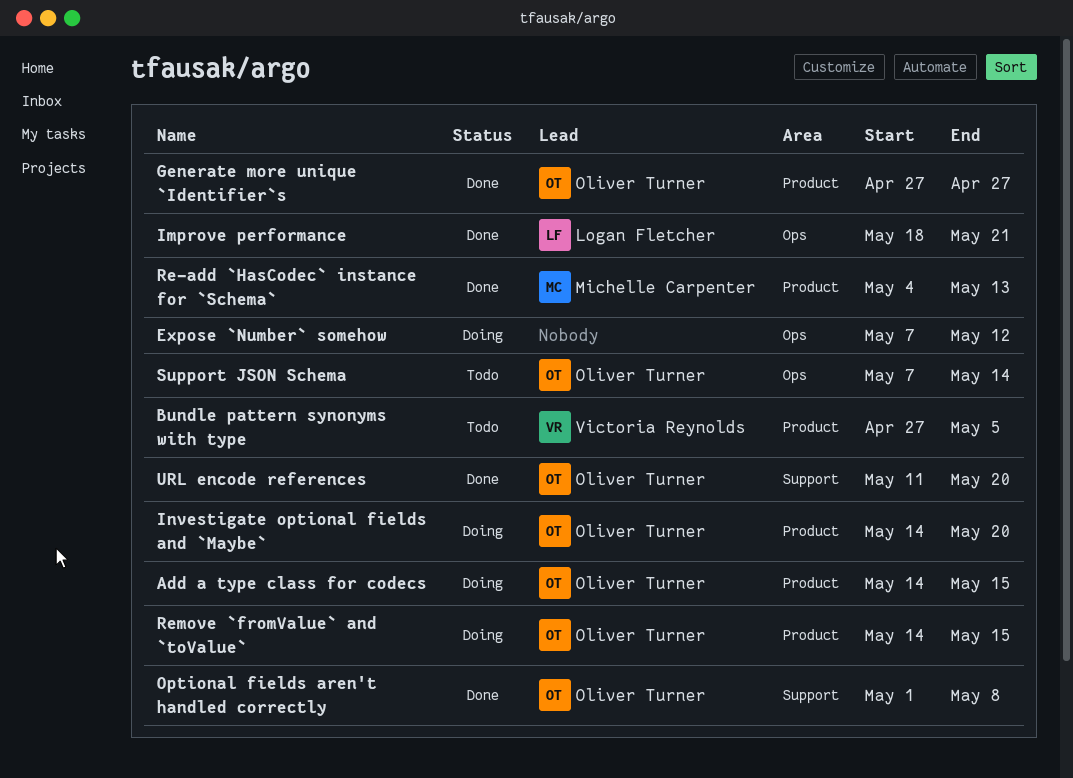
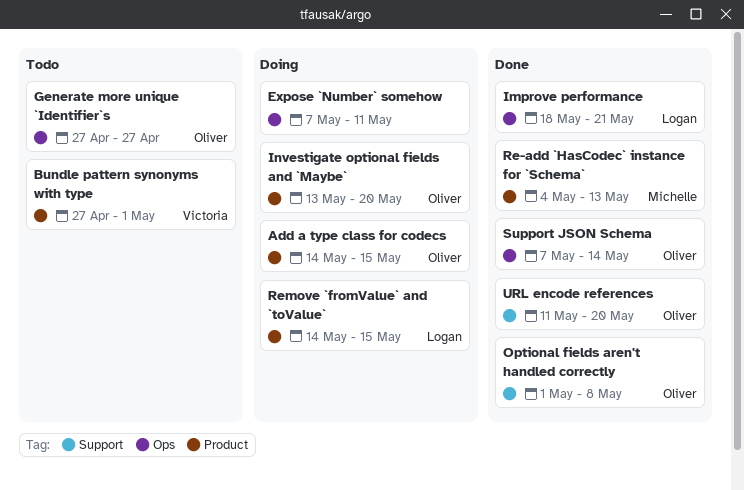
Bundle pattern synonyms with type, due: May 5 -> May 1
Expose `Number` somehow, due: May 12 -> May 11
Generate more unique `Identifier`s, status: Done -> Todo
Generate more unique `Identifier`s, label: Product -> Ops
Investigate optional fields and `Maybe`, start: May 14 -> May 13
Remove `fromValue` and `toValue`, owner: Oliver Turner -> Logan Fletcher
Support JSON Schema, status: Todo -> Done

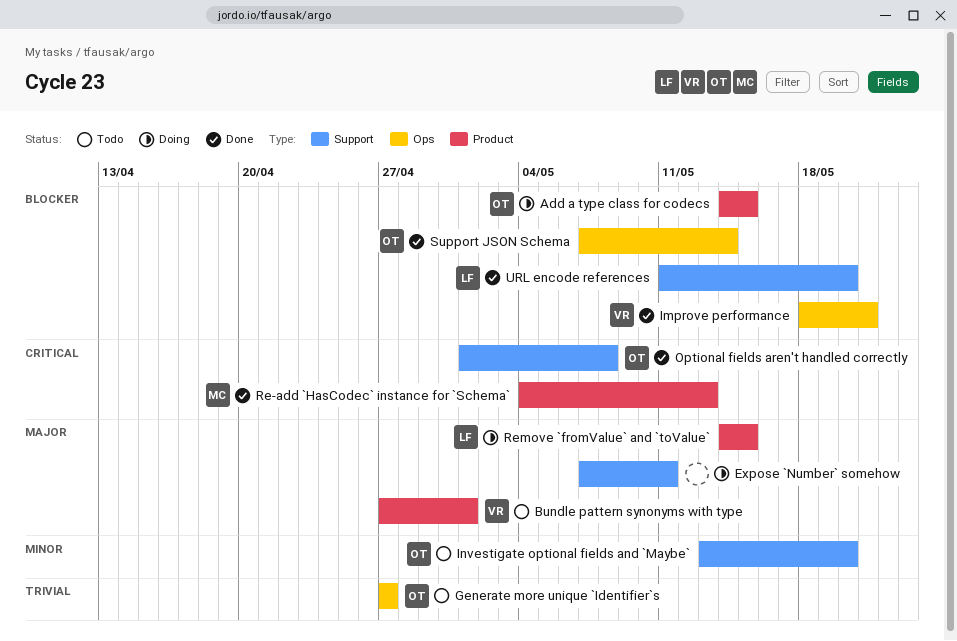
Expose `Number` somehow, label: Ops -> Support
Improve performance, owner: Logan -> Victoria
Investigate optional fields and `Maybe`, status: Doing -> Todo
Investigate optional fields and `Maybe`, label: Product -> Support
URL encode references, owner: Oliver -> Logan

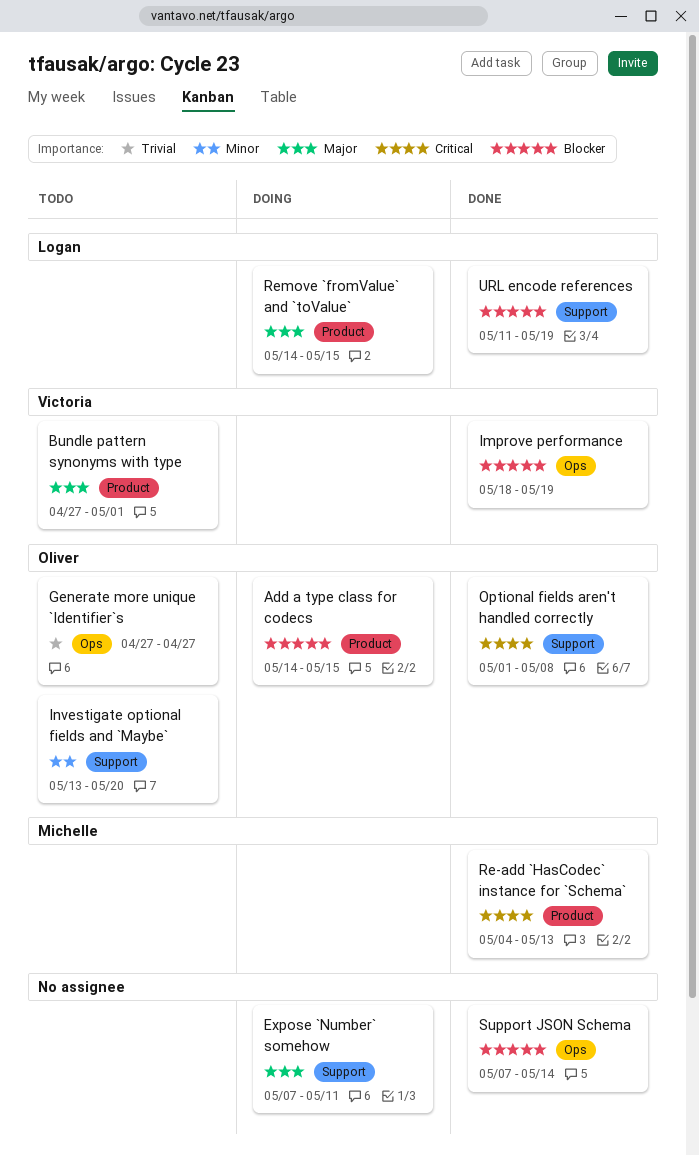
Improve performance, due: May 21 -> May 19
Support JSON Schema, owner: Oliver -> none
URL encode references, due: May 20 -> May 19

